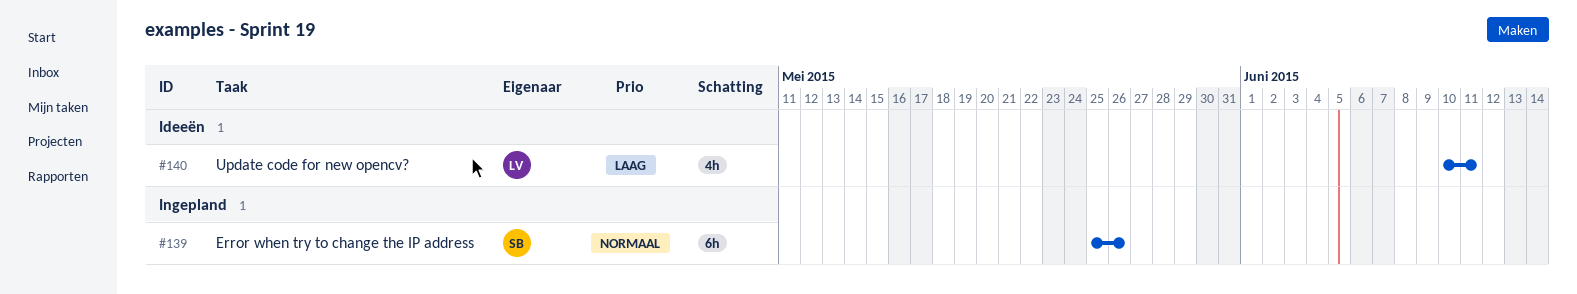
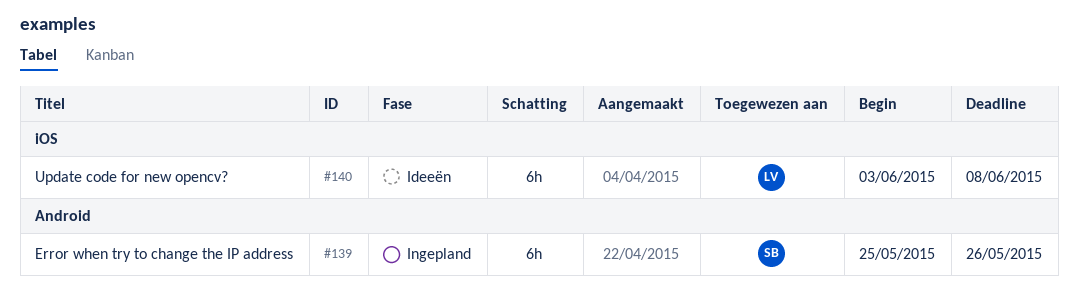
#140, estimate: 4h -> 6h
#140, start: Jun 10 -> Jun 3
#140, due: Jun 11 -> Jun 8

